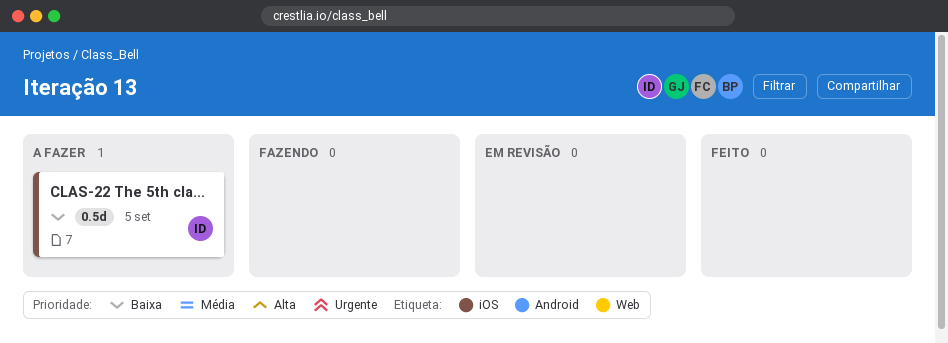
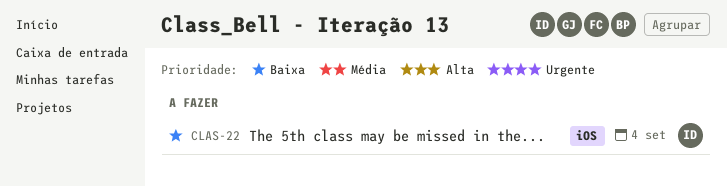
CLAS-22, due: Sep 5 -> Sep 4

